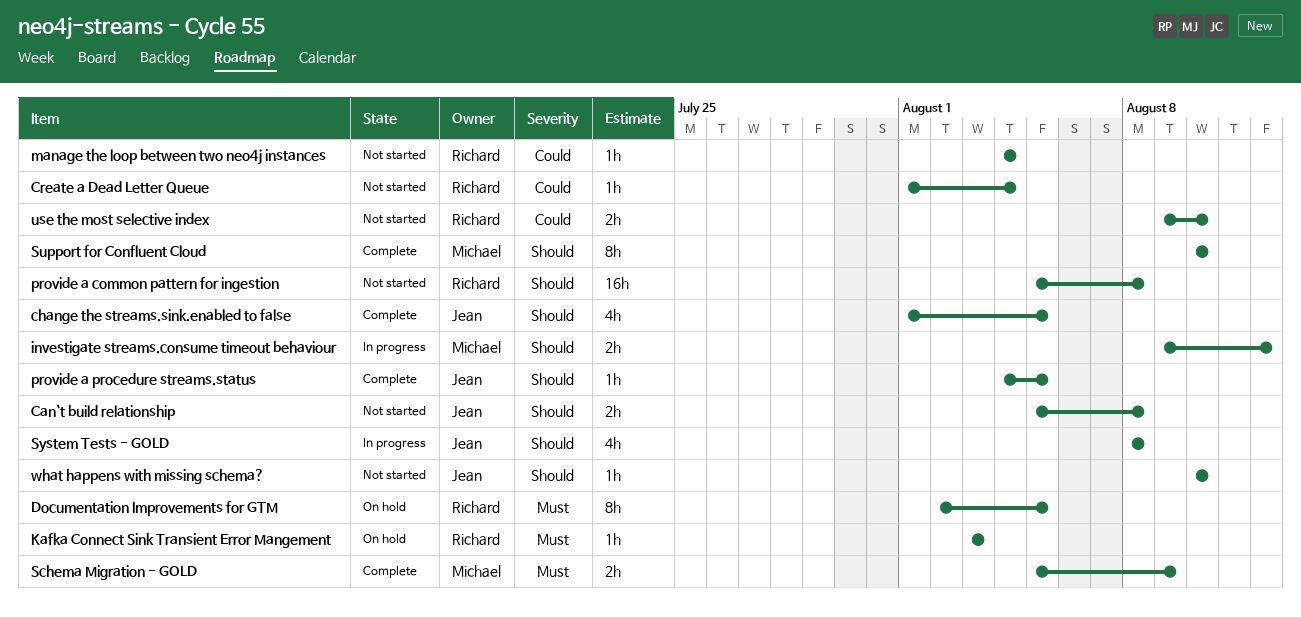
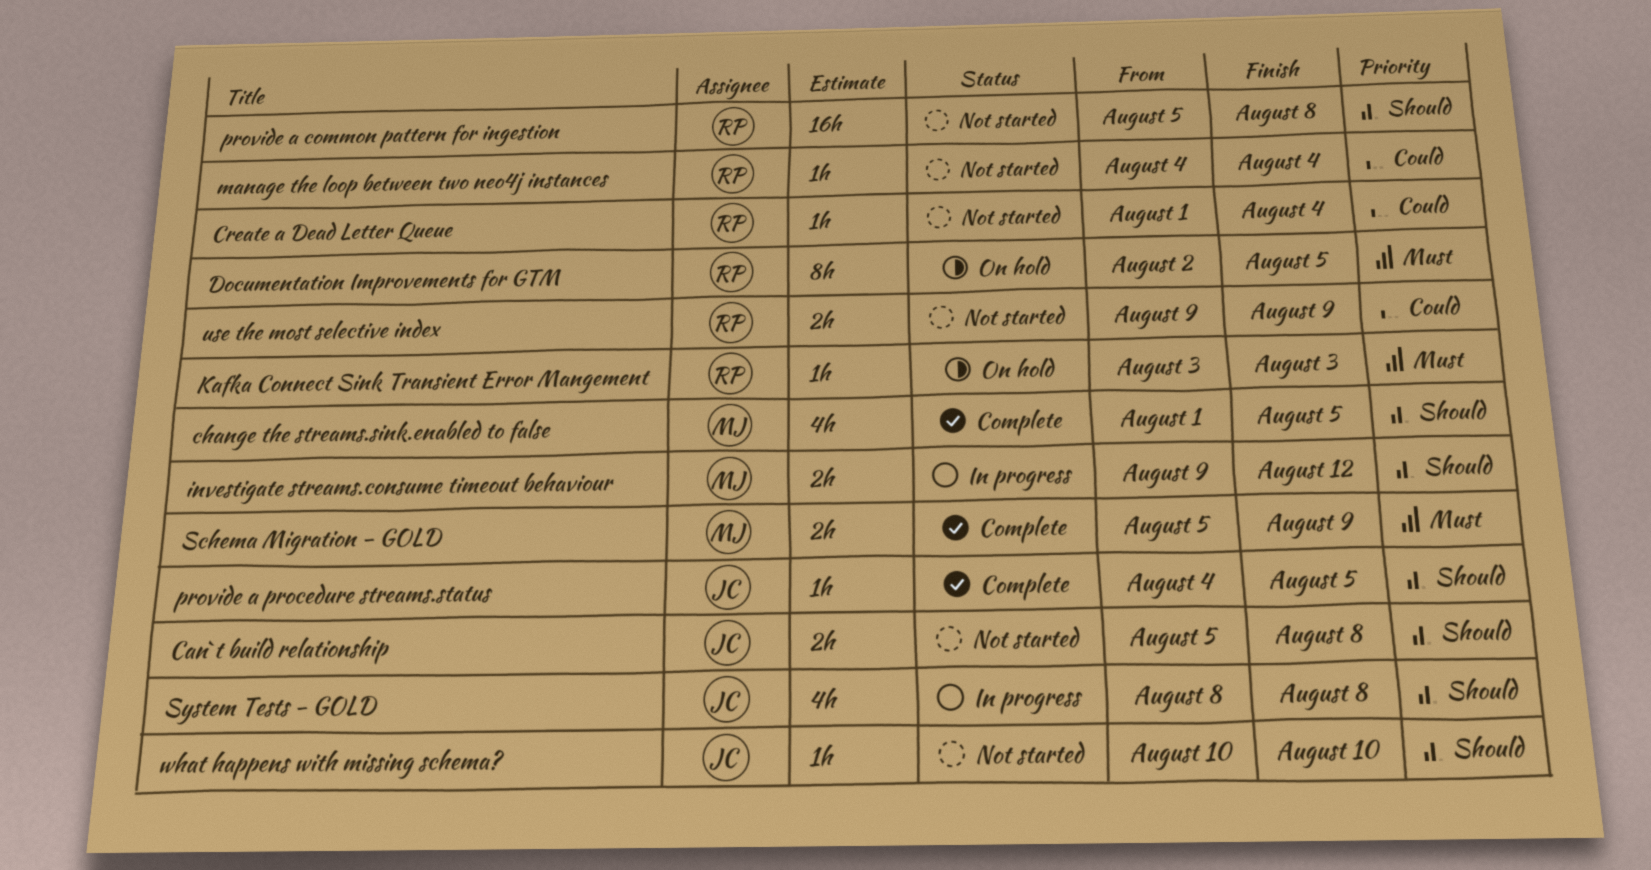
change the streams.sink.enabled to false, owner: Jean -> Michael
Support for Confluent Cloud: present -> none
use the most selective index, due: Aug 10 -> Aug 9

